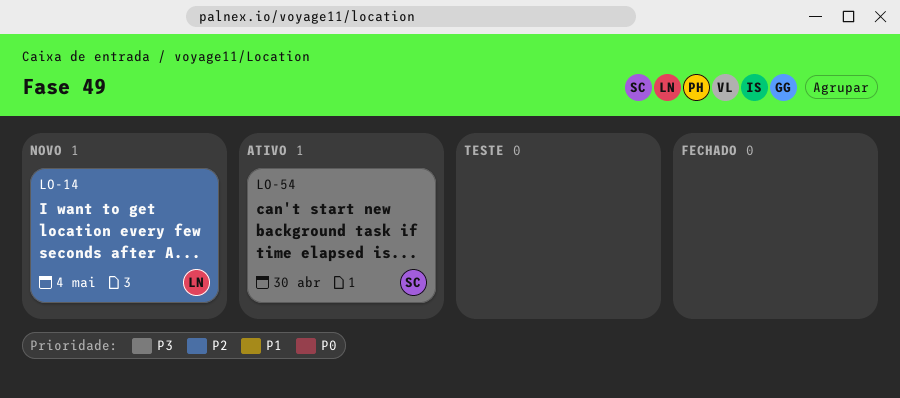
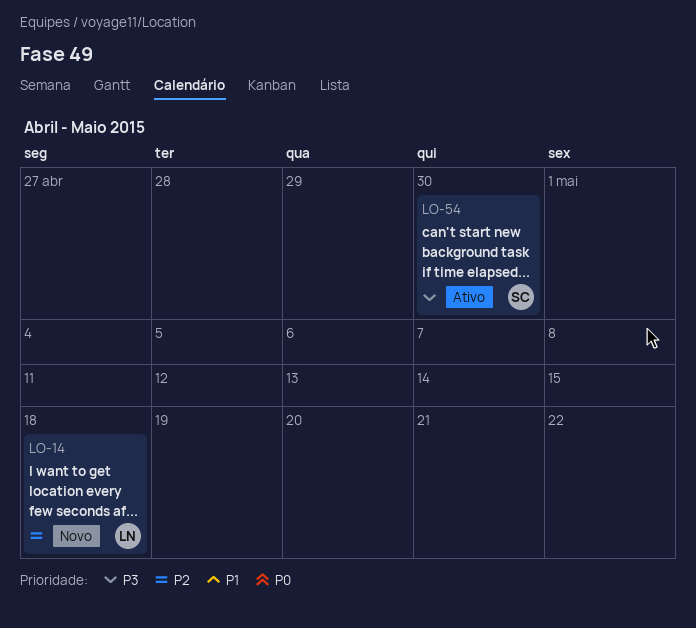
LO-14, due: May 4 -> May 18

